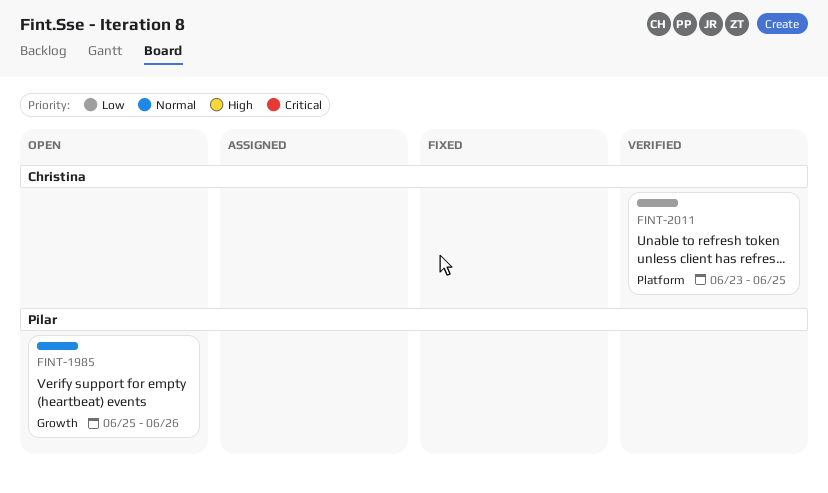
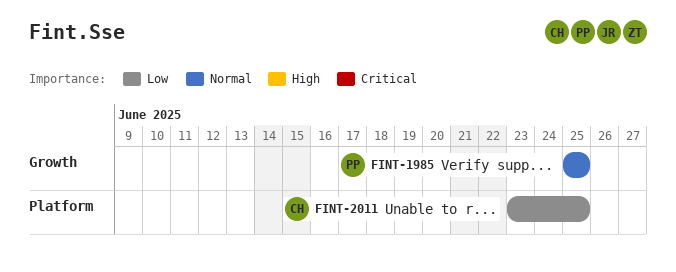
FINT-1985, due: Jun 26 -> Jun 25

